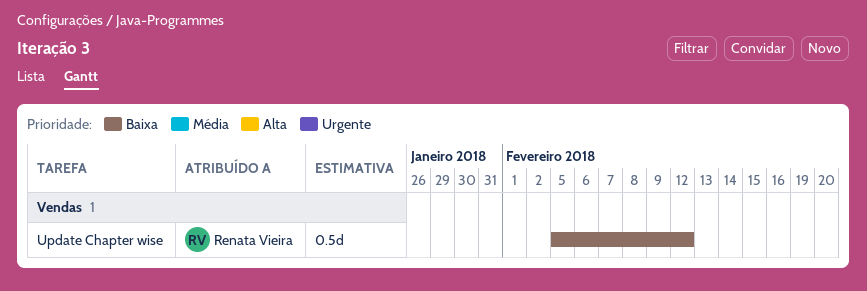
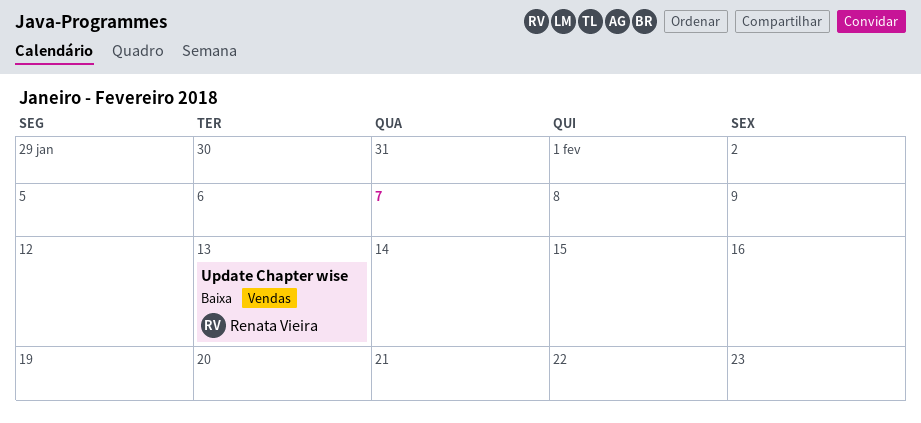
Update Chapter wise, due: Feb 12 -> Feb 13

